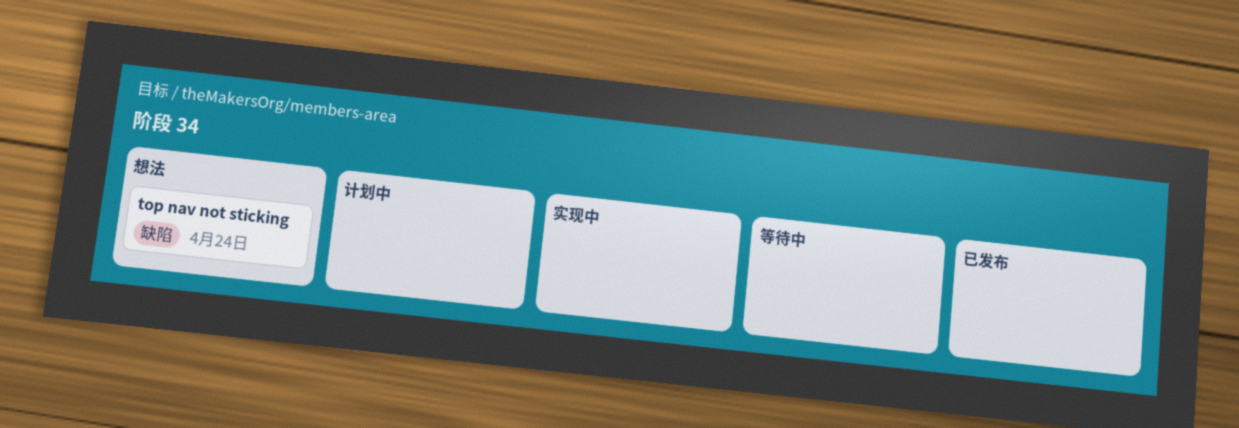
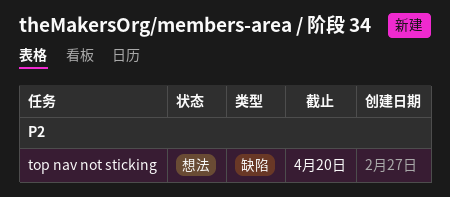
top nav not sticking, due: Apr 24 -> Apr 20

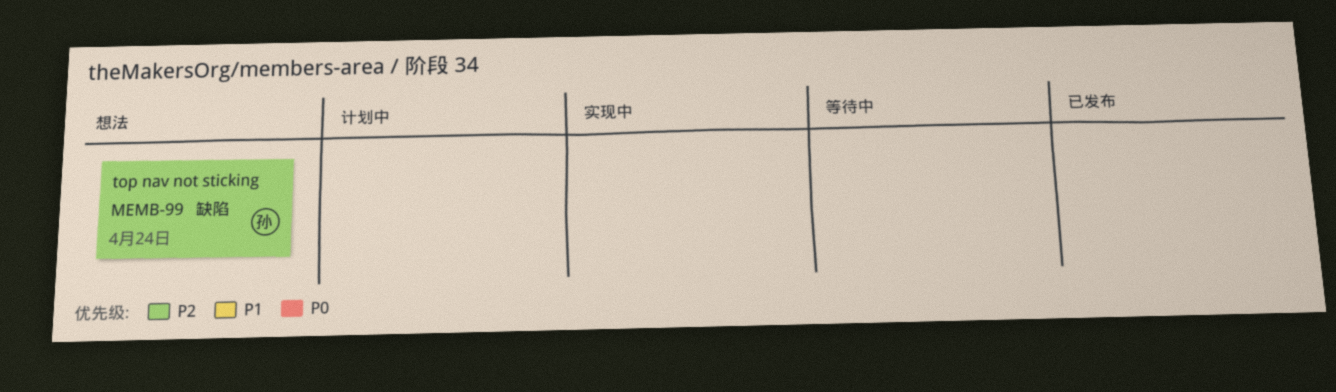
top nav not sticking, due: Apr 20 -> Apr 24

